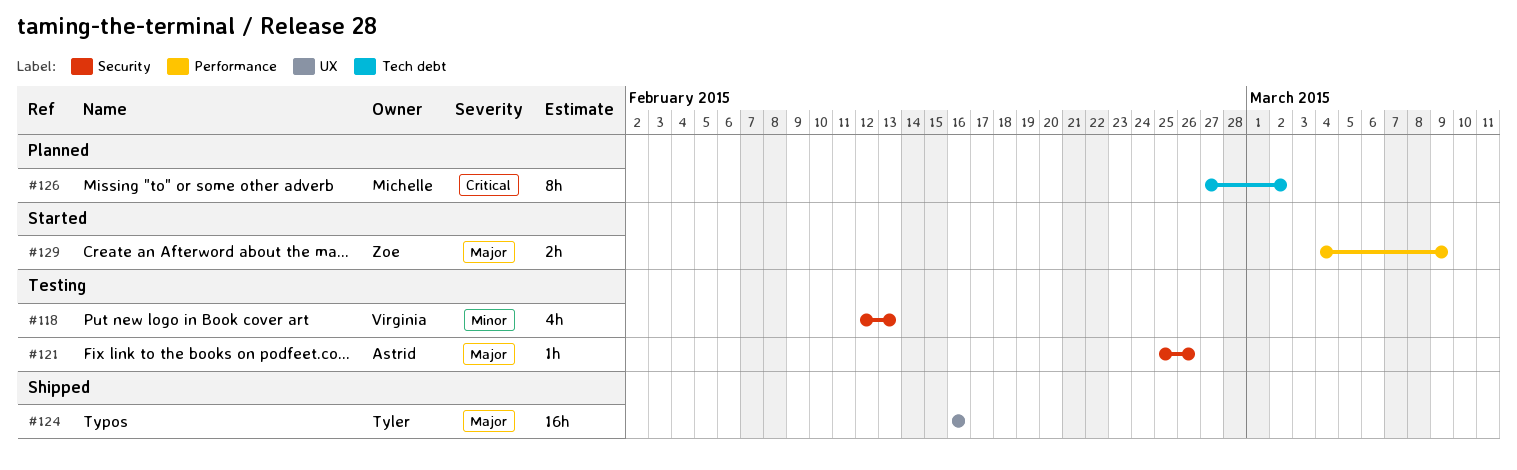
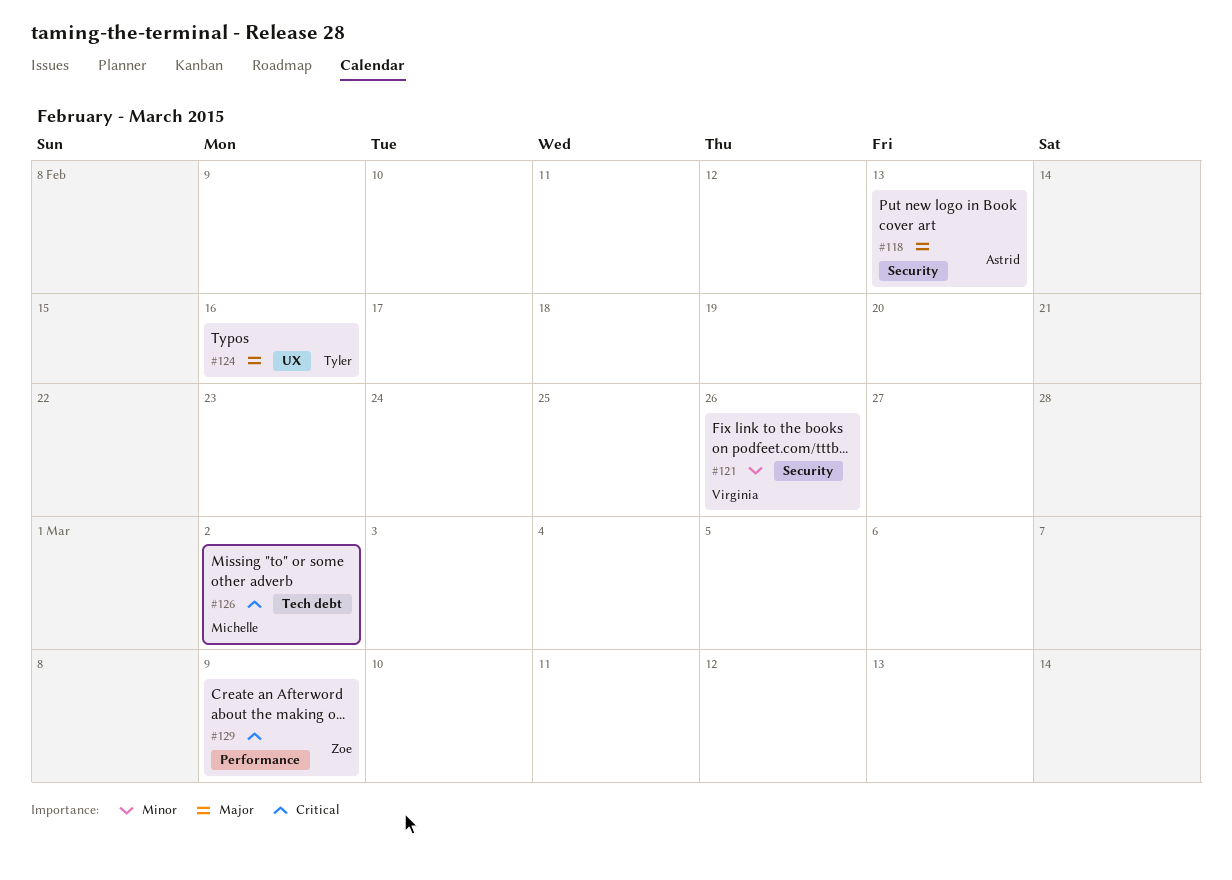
#118, owner: Virginia -> Astrid
#118, priority: Minor -> Major
#121, owner: Astrid -> Virginia
#121, priority: Major -> Minor
#129, priority: Major -> Critical

